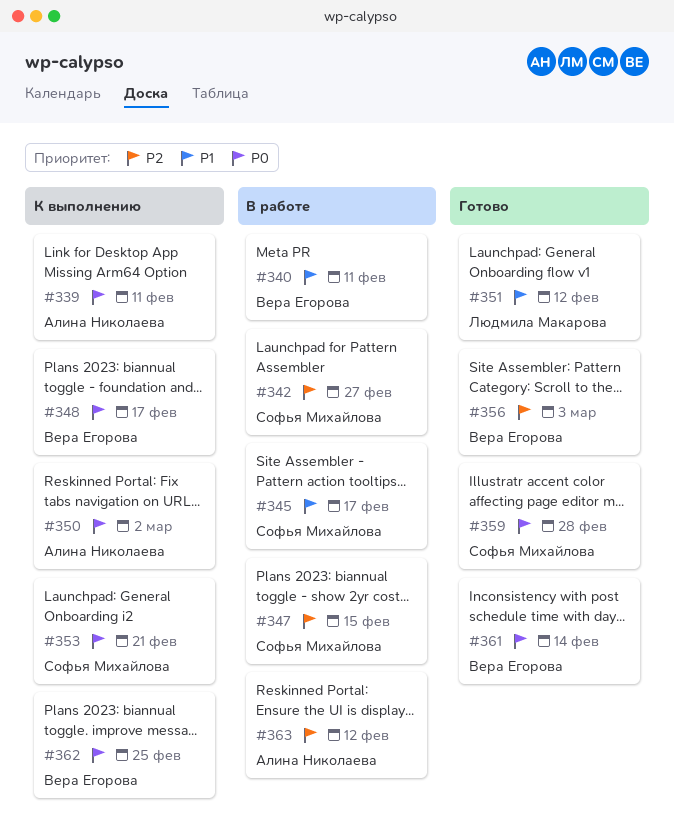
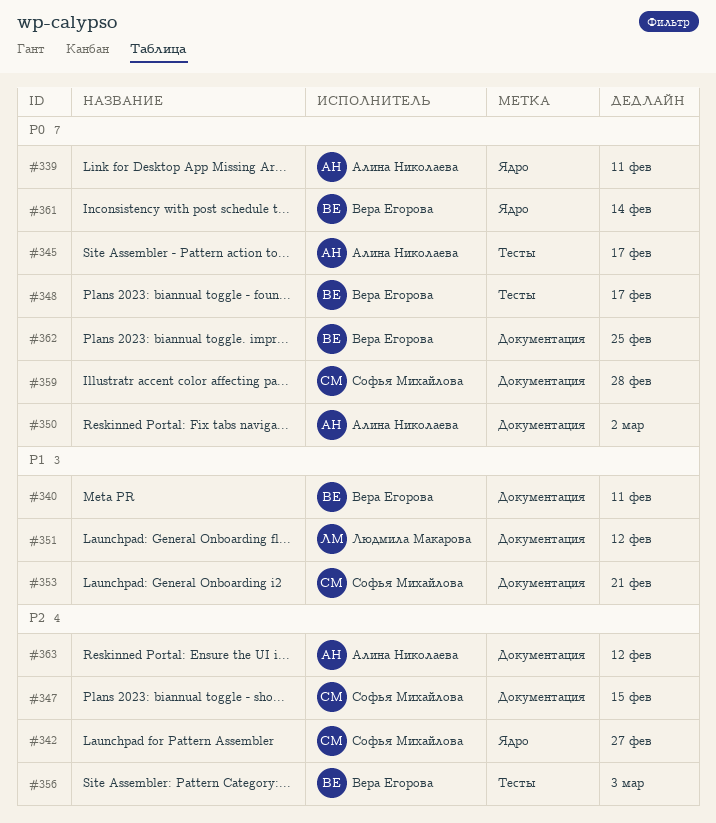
#345, owner: Софья Михайлова -> Алина Николаева
#345, priority: P1 -> P0
#353, priority: P0 -> P1

